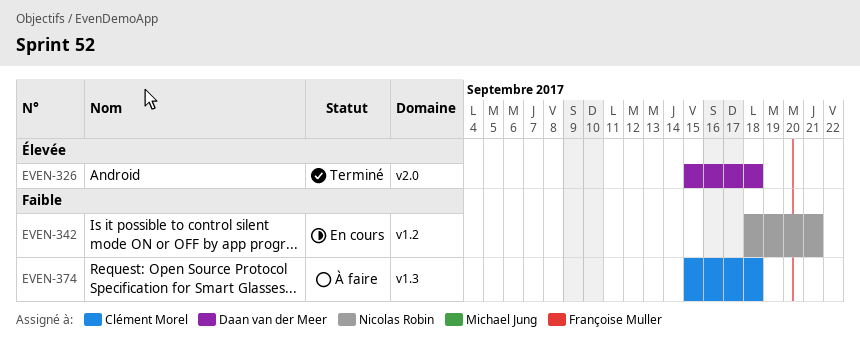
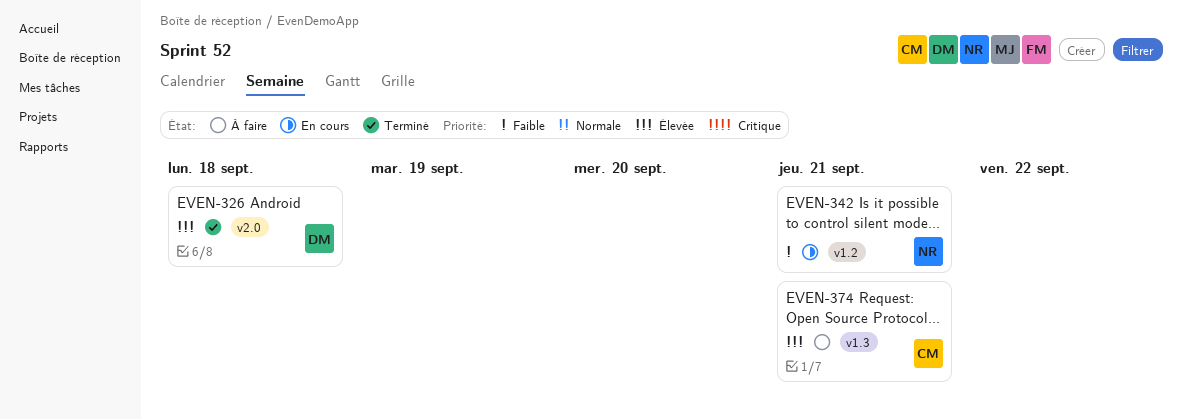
EVEN-374, priority: Faible -> Élevée
EVEN-374, due: Sep 18 -> Sep 21

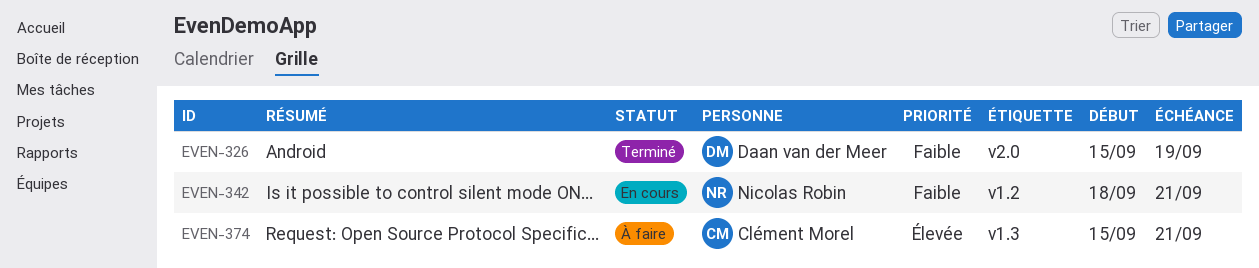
EVEN-326, priority: Élevée -> Faible
EVEN-326, due: Sep 18 -> Sep 19

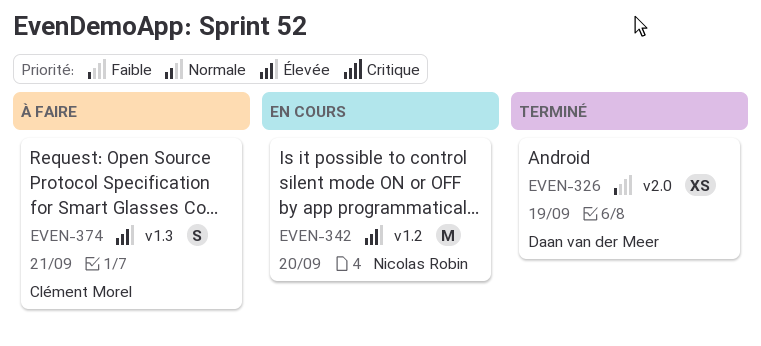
EVEN-342, priority: Faible -> Élevée
EVEN-342, due: Sep 21 -> Sep 20

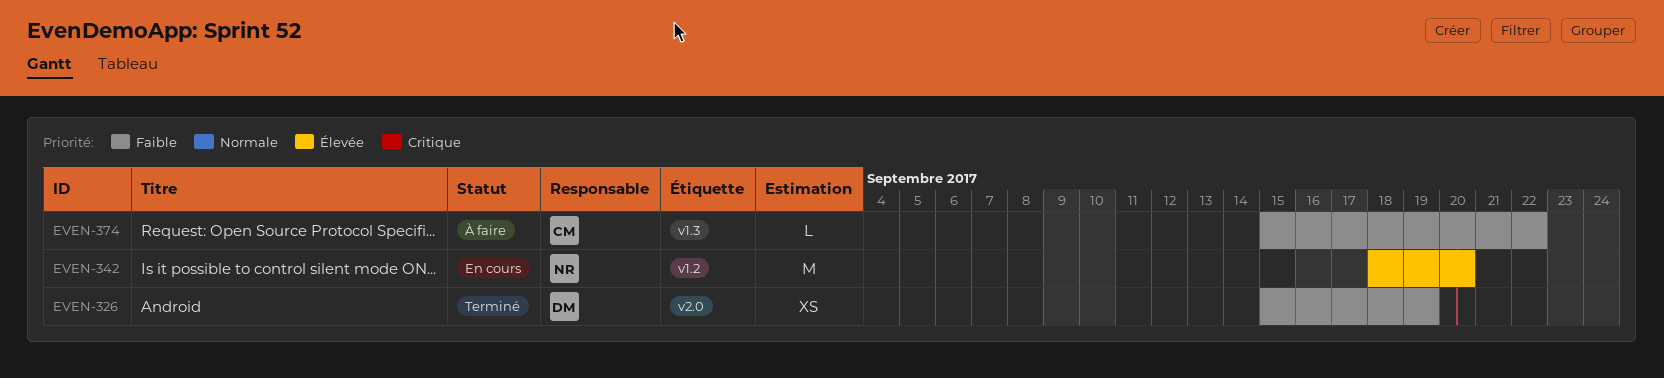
EVEN-374, priority: Élevée -> Faible
EVEN-374, estimate: S -> L
EVEN-374, due: Sep 21 -> Sep 22

